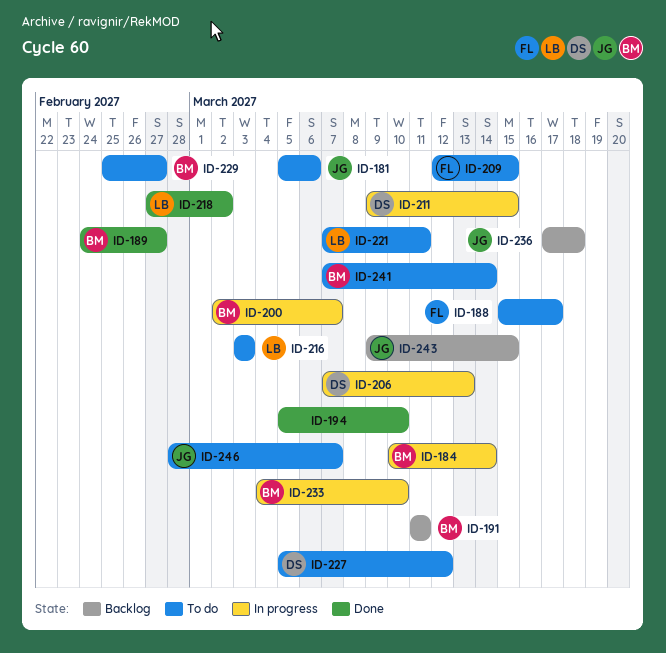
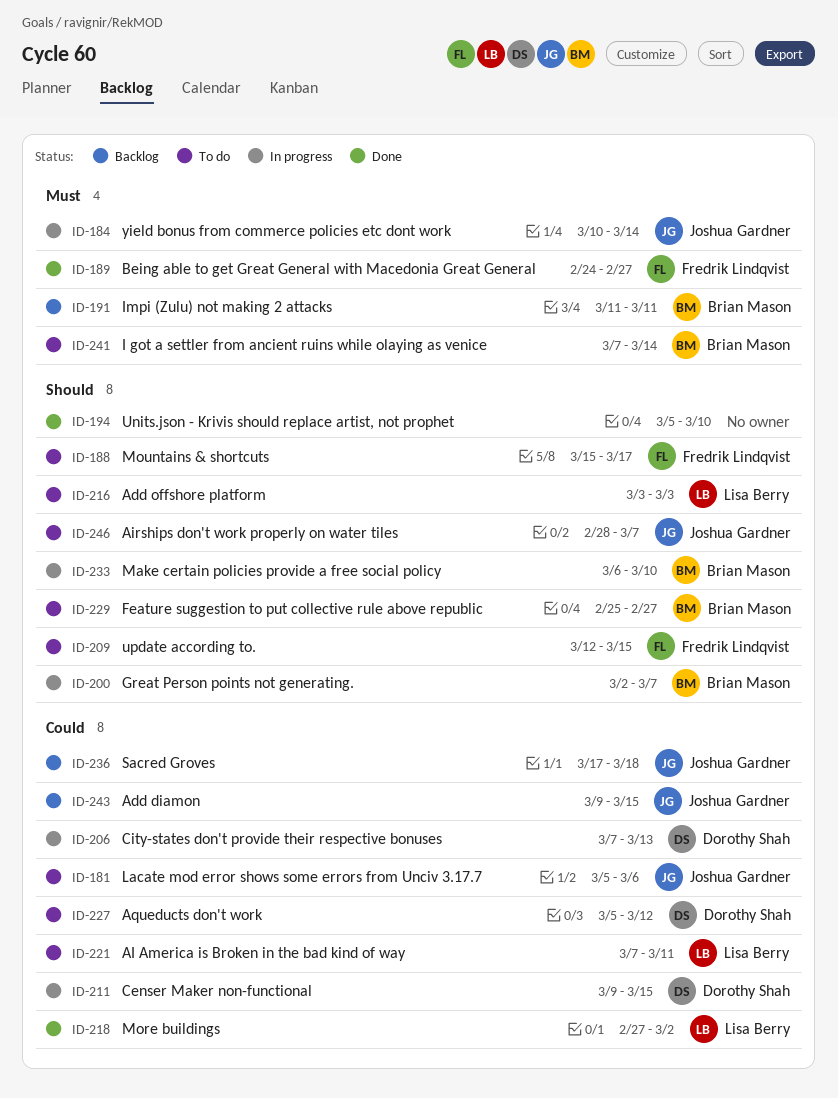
ID-184, owner: Brian Mason -> Joshua Gardner
ID-189, owner: Brian Mason -> Fredrik Lindqvist
ID-233, start: Mar 4 -> Mar 6

